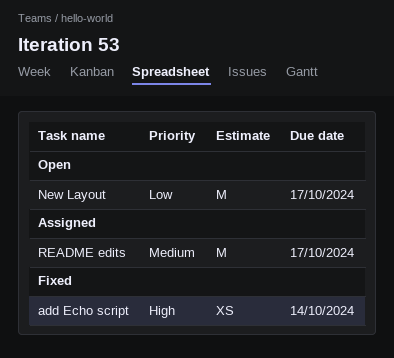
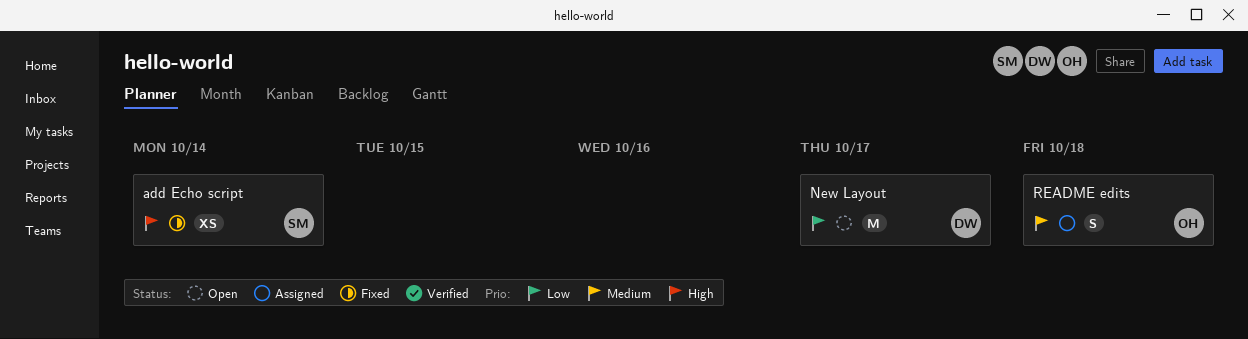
README edits, estimate: M -> S
README edits, due: Oct 17 -> Oct 18

